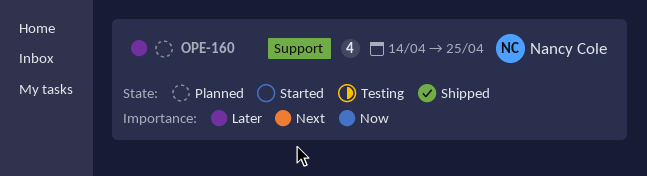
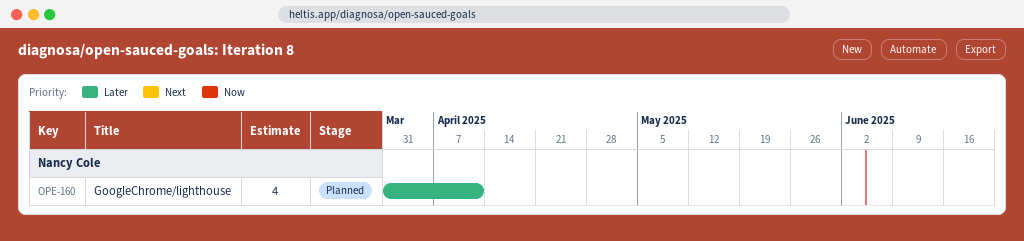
OPE-160, start: Apr 14 -> Mar 31
OPE-160, due: Apr 25 -> Apr 11

